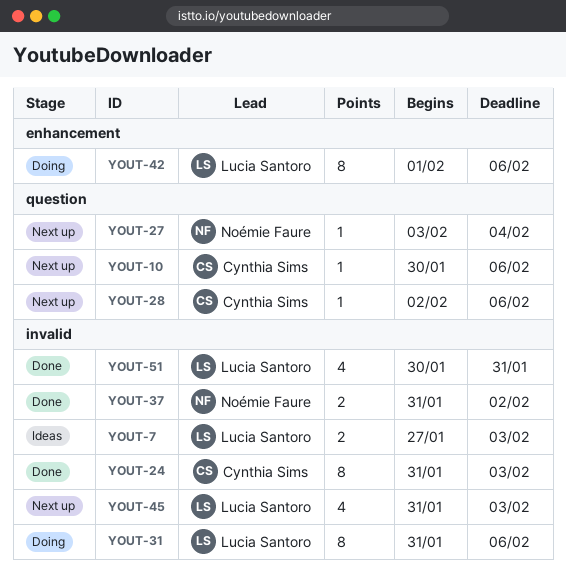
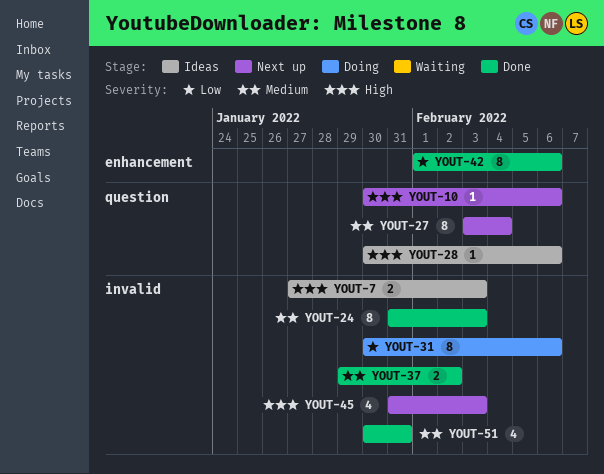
YOUT-27, estimate: 1 -> 8
YOUT-28, status: Next up -> Ideas
YOUT-28, start: Feb 2 -> Jan 30
YOUT-31, start: Jan 31 -> Jan 30
YOUT-37, start: Jan 31 -> Jan 29
YOUT-42, status: Doing -> Done

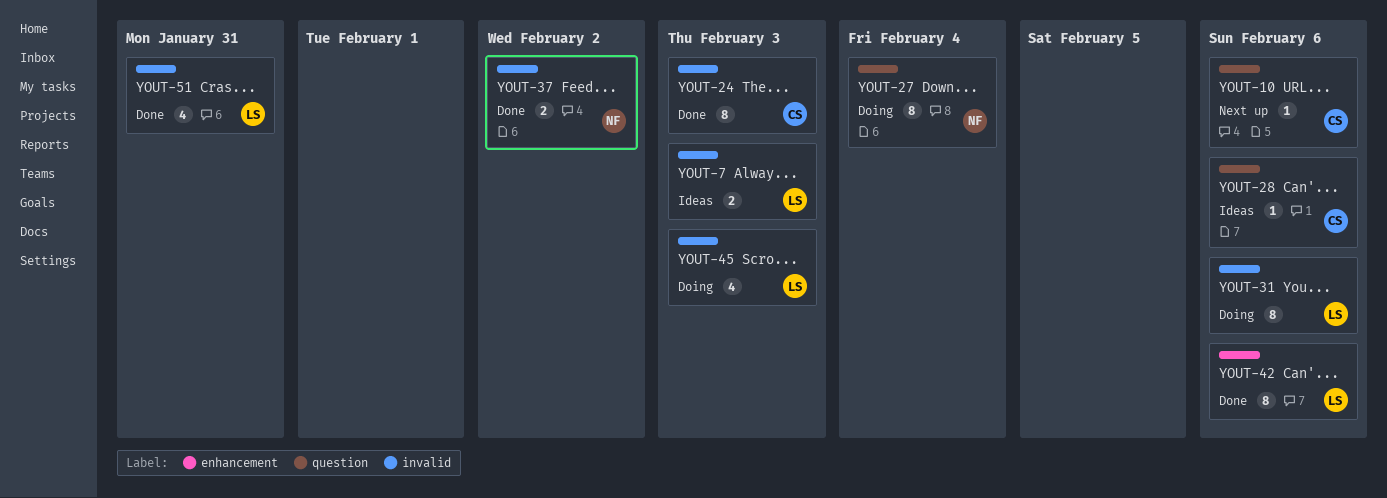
YOUT-27, status: Next up -> Doing
YOUT-45, status: Next up -> Doing

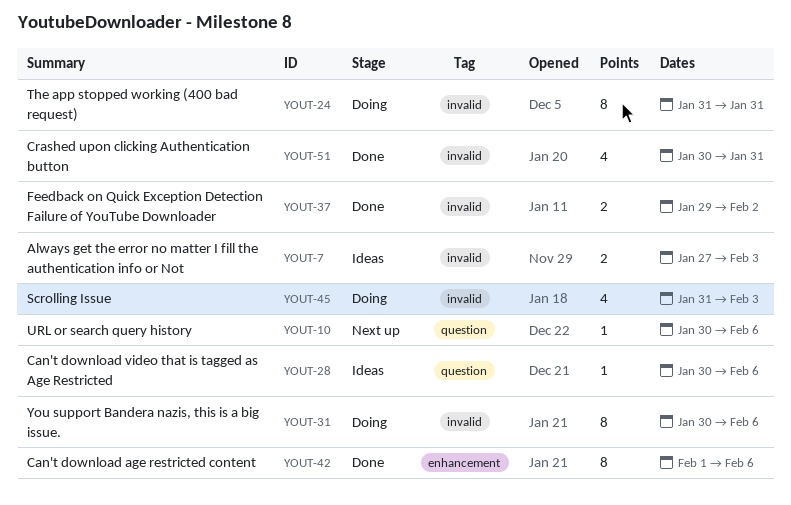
YOUT-24, status: Done -> Doing
YOUT-24, due: Feb 3 -> Jan 31
YOUT-27: present -> none

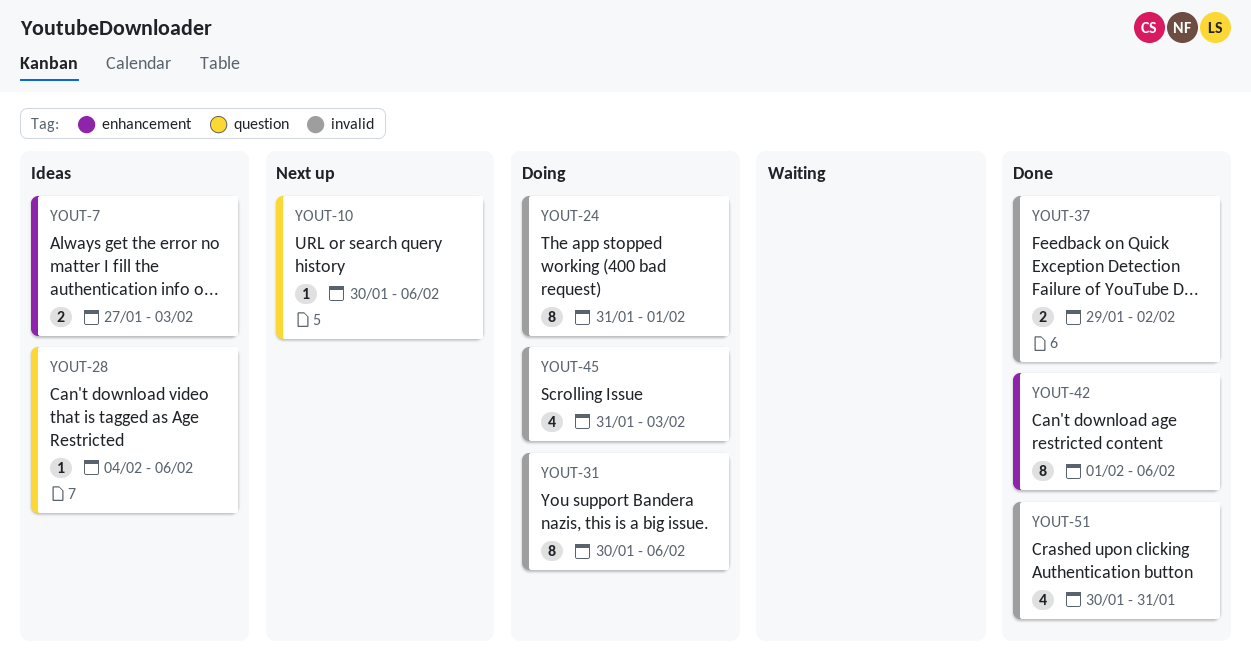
YOUT-7, label: invalid -> enhancement
YOUT-24, due: Jan 31 -> Feb 1
YOUT-28, start: Jan 30 -> Feb 4

